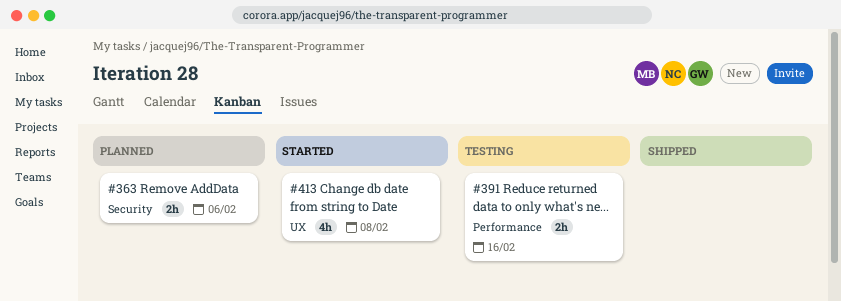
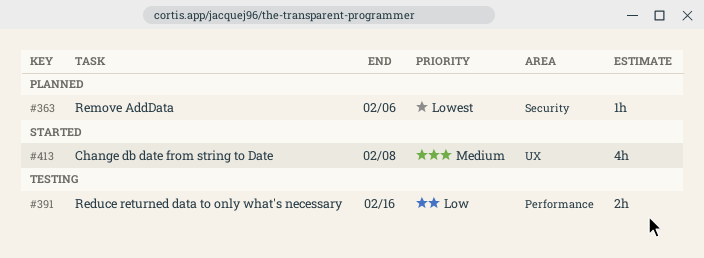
#363, estimate: 2h -> 1h

